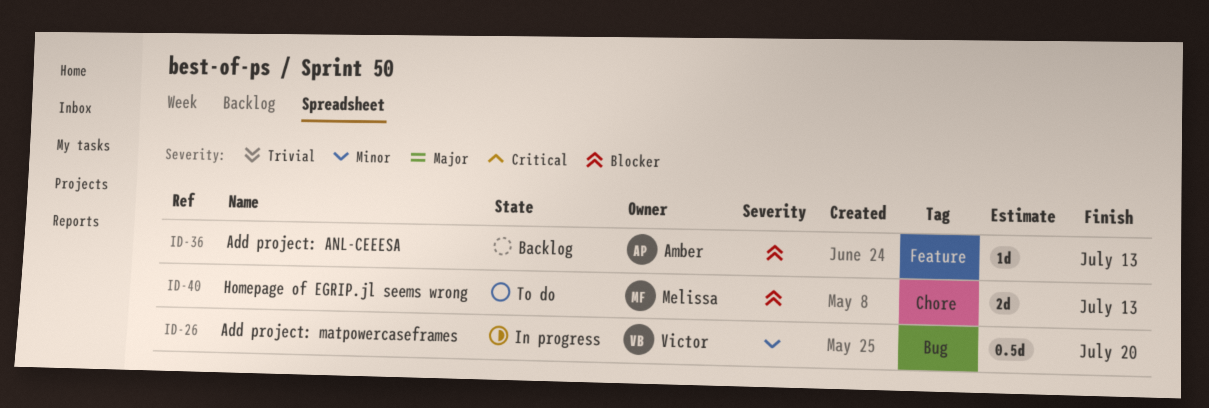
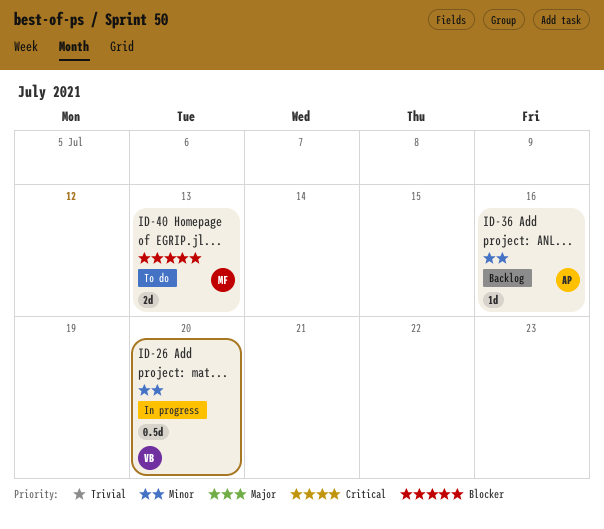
ID-36, priority: Blocker -> Minor
ID-36, due: Jul 13 -> Jul 16

